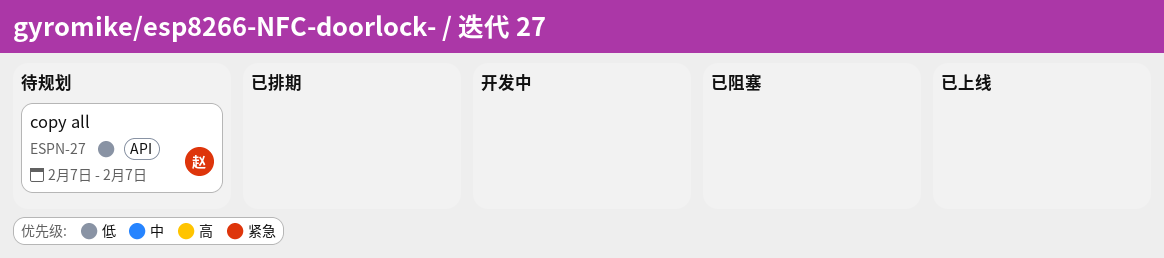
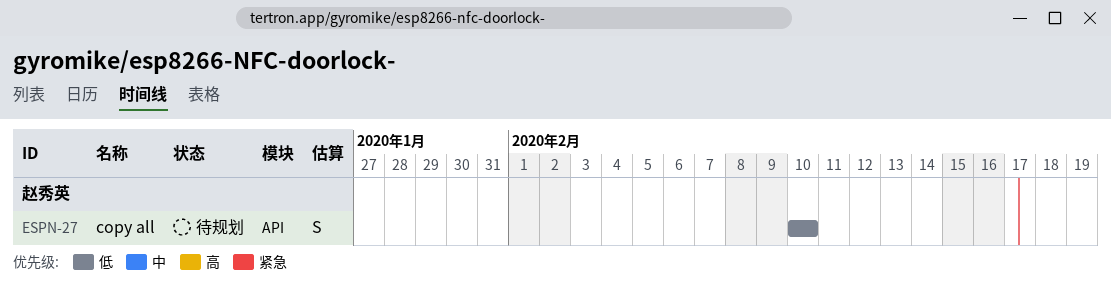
ESPN-27, start: Feb 7 -> Feb 10
ESPN-27, due: Feb 7 -> Feb 10

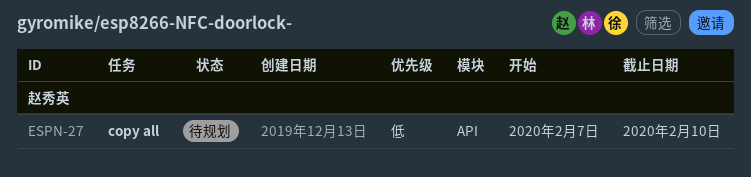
ESPN-27, start: Feb 10 -> Feb 7

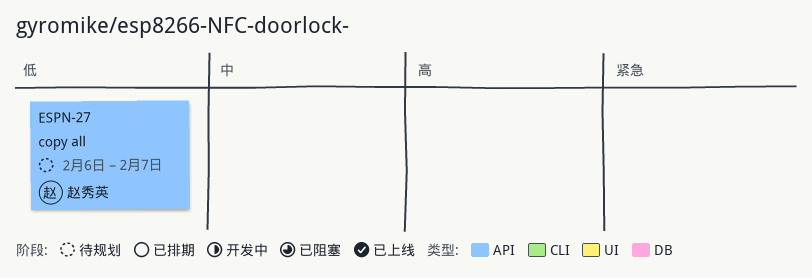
ESPN-27, start: Feb 7 -> Feb 6
ESPN-27, due: Feb 10 -> Feb 7

